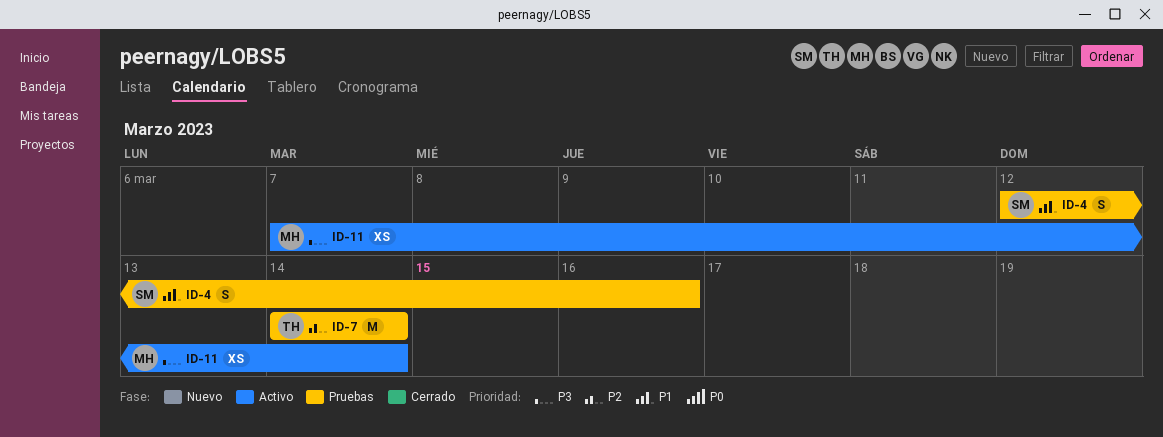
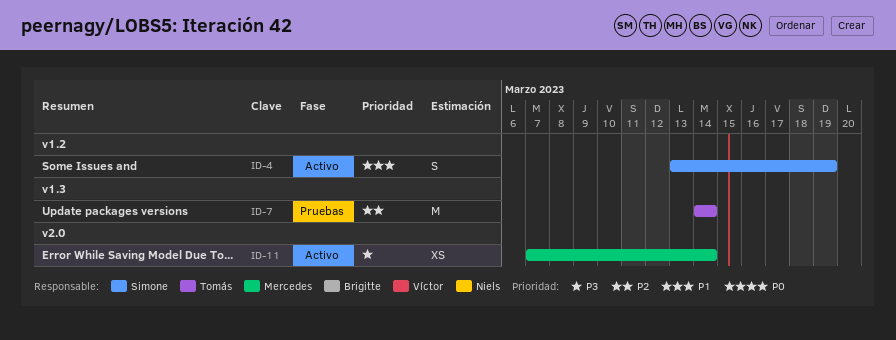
ID-4, status: Pruebas -> Activo
ID-4, start: Mar 12 -> Mar 13
ID-4, due: Mar 16 -> Mar 19

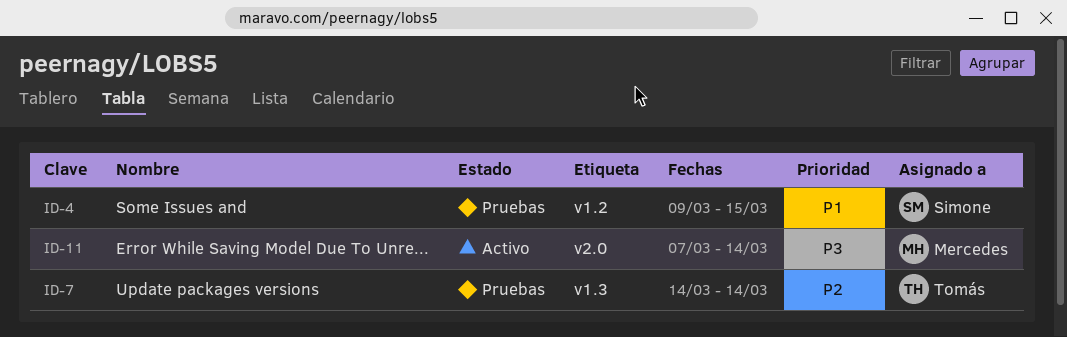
ID-4, status: Activo -> Pruebas
ID-4, start: Mar 13 -> Mar 9
ID-4, due: Mar 19 -> Mar 15

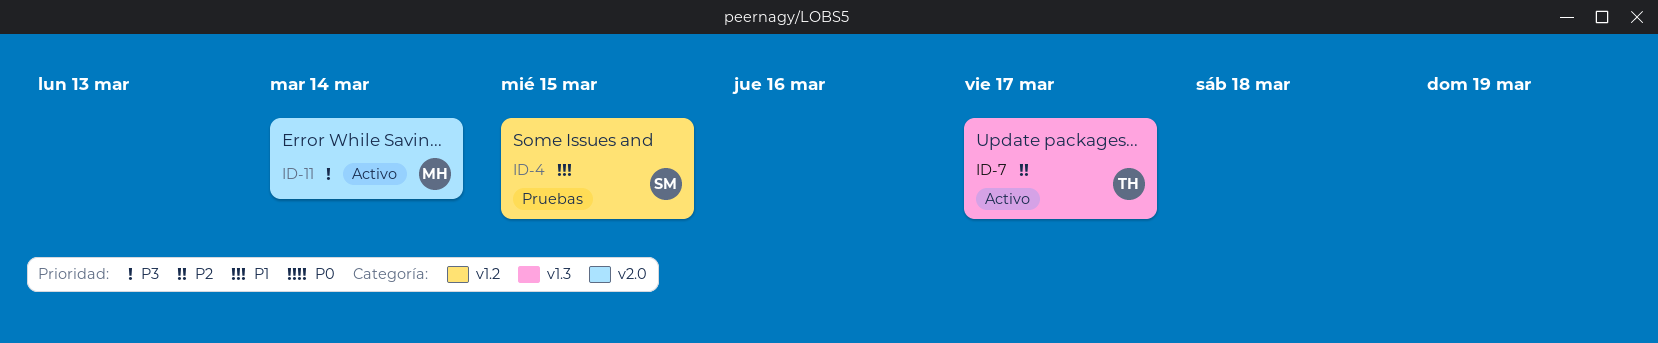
ID-7, status: Pruebas -> Activo
ID-7, due: Mar 14 -> Mar 17

